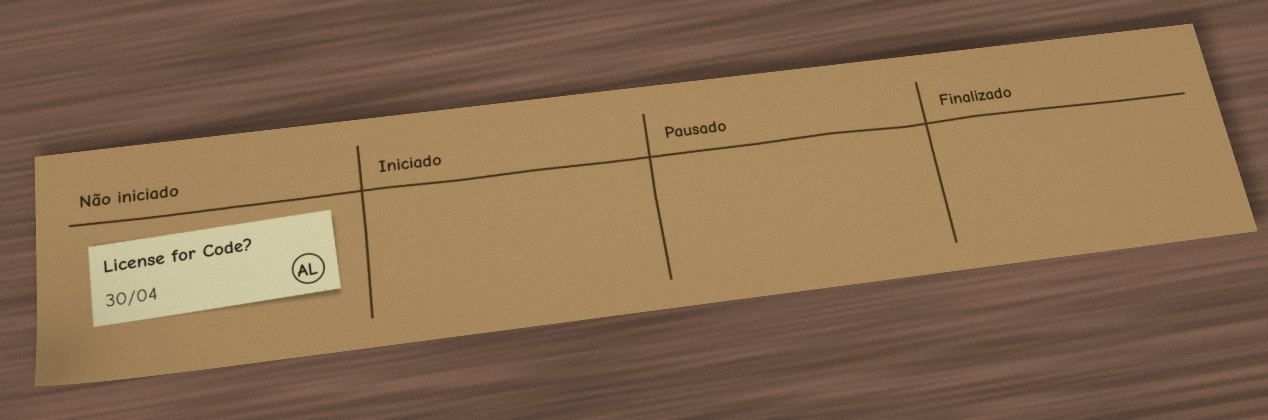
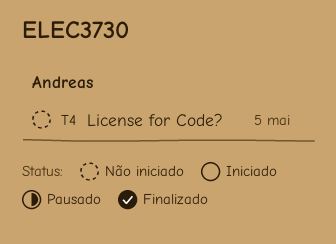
License for Code?, due: Apr 30 -> May 5

